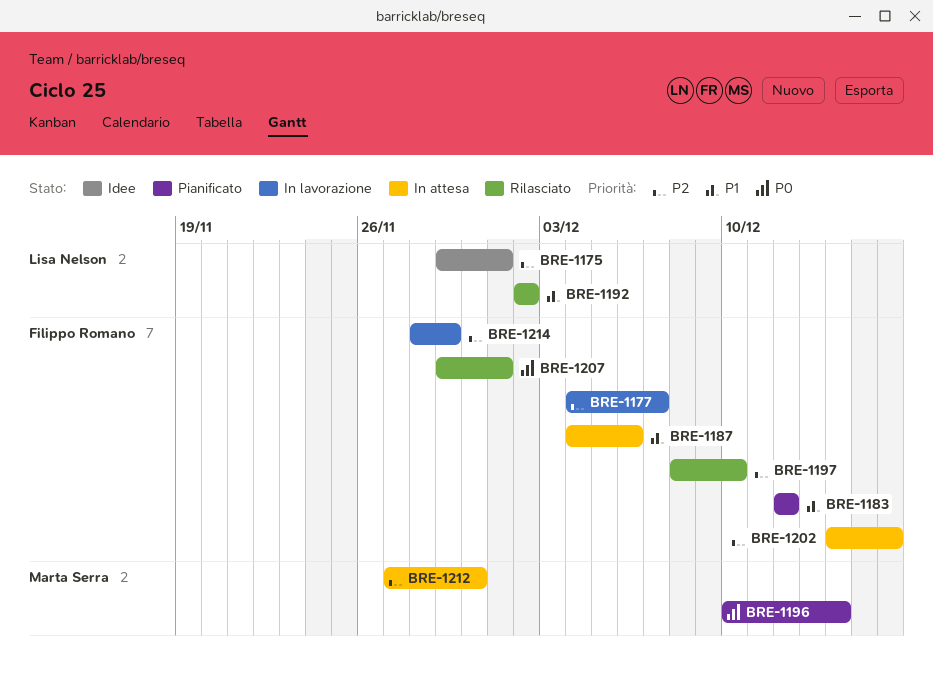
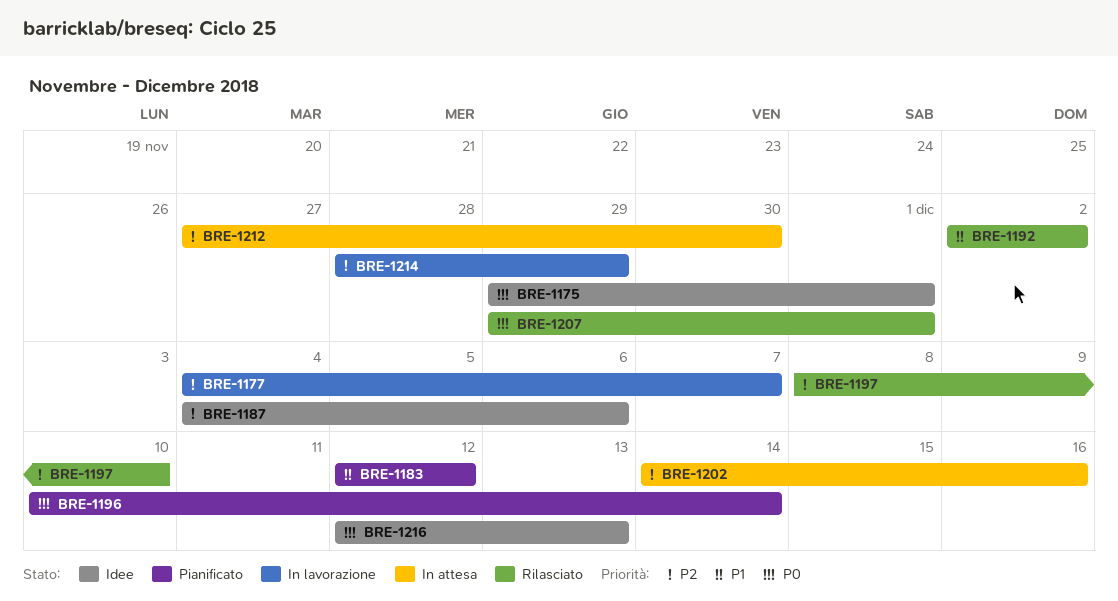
BRE-1175, priority: P2 -> P0
BRE-1187, status: In attesa -> Idee
BRE-1187, priority: P1 -> P2
BRE-1216: none -> present

